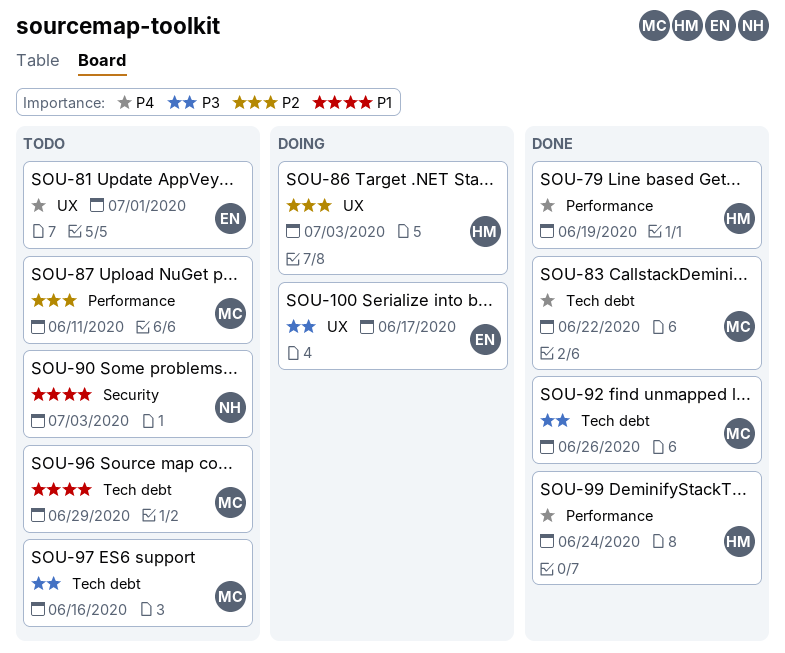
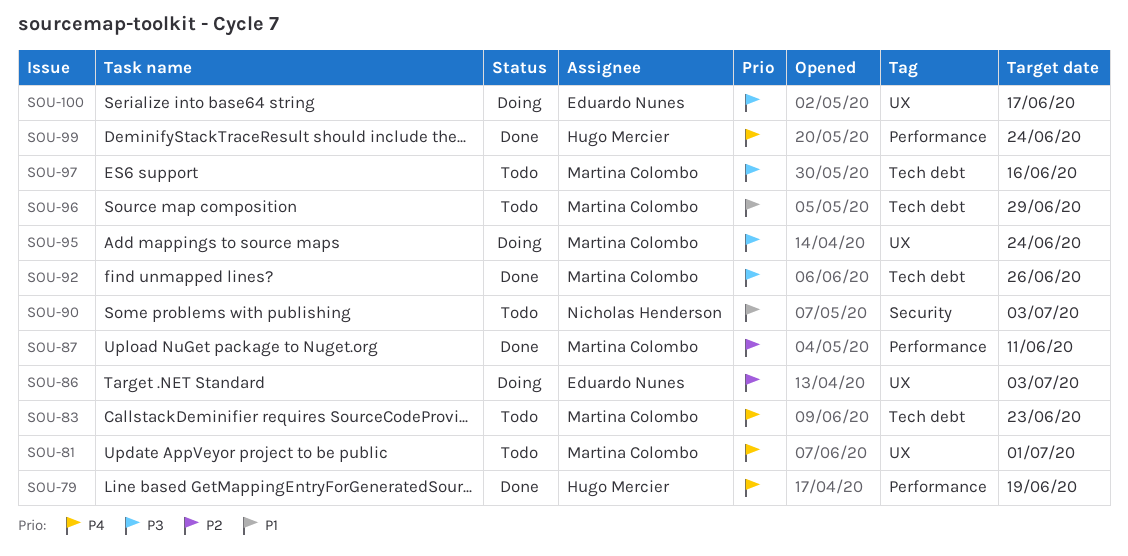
SOU-81, owner: Eduardo Nunes -> Martina Colombo
SOU-83, status: Done -> Todo
SOU-83, due: Jun 22 -> Jun 23
SOU-86, owner: Hugo Mercier -> Eduardo Nunes
SOU-87, status: Todo -> Done
SOU-95: none -> present

